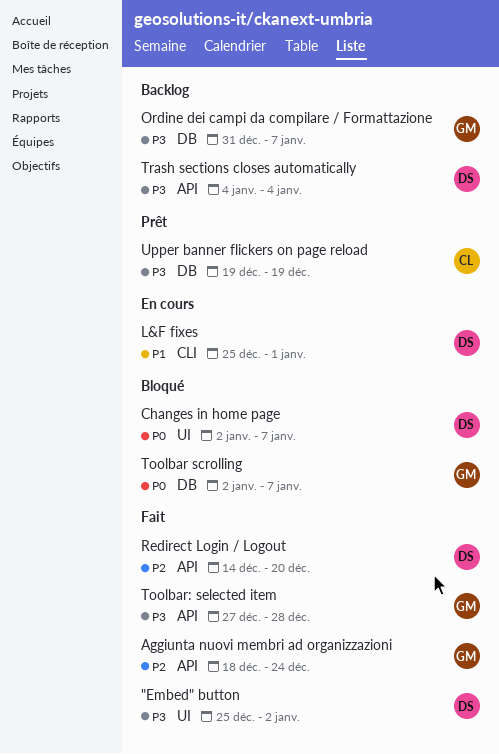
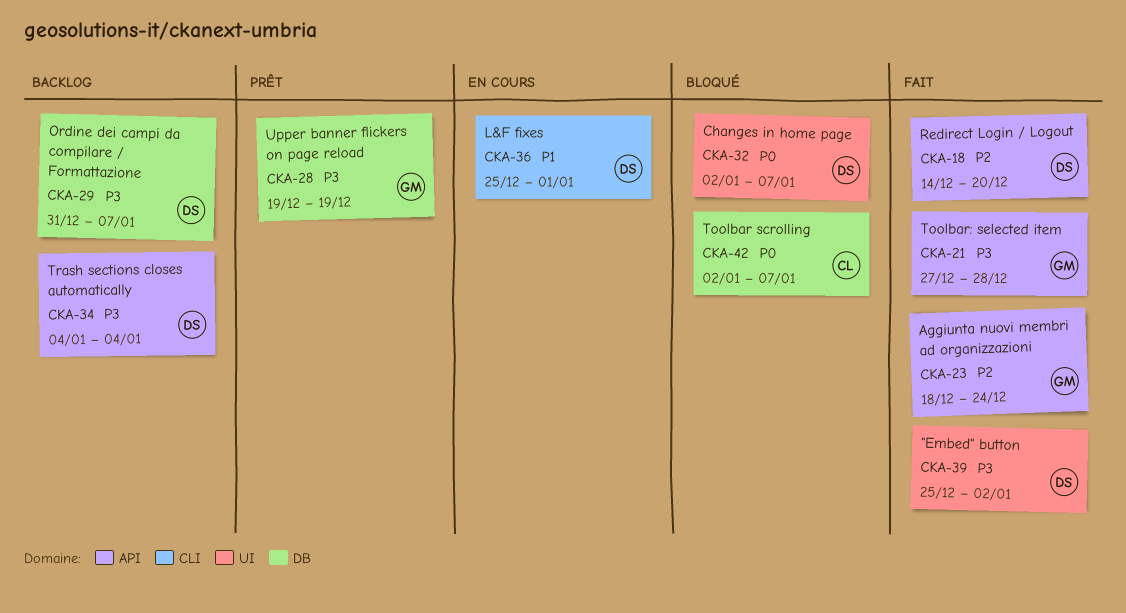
Ordine dei campi da compilare / Formattazione, owner: GM -> DS
Toolbar scrolling, owner: GM -> CL
Upper banner flickers on page reload, owner: CL -> GM

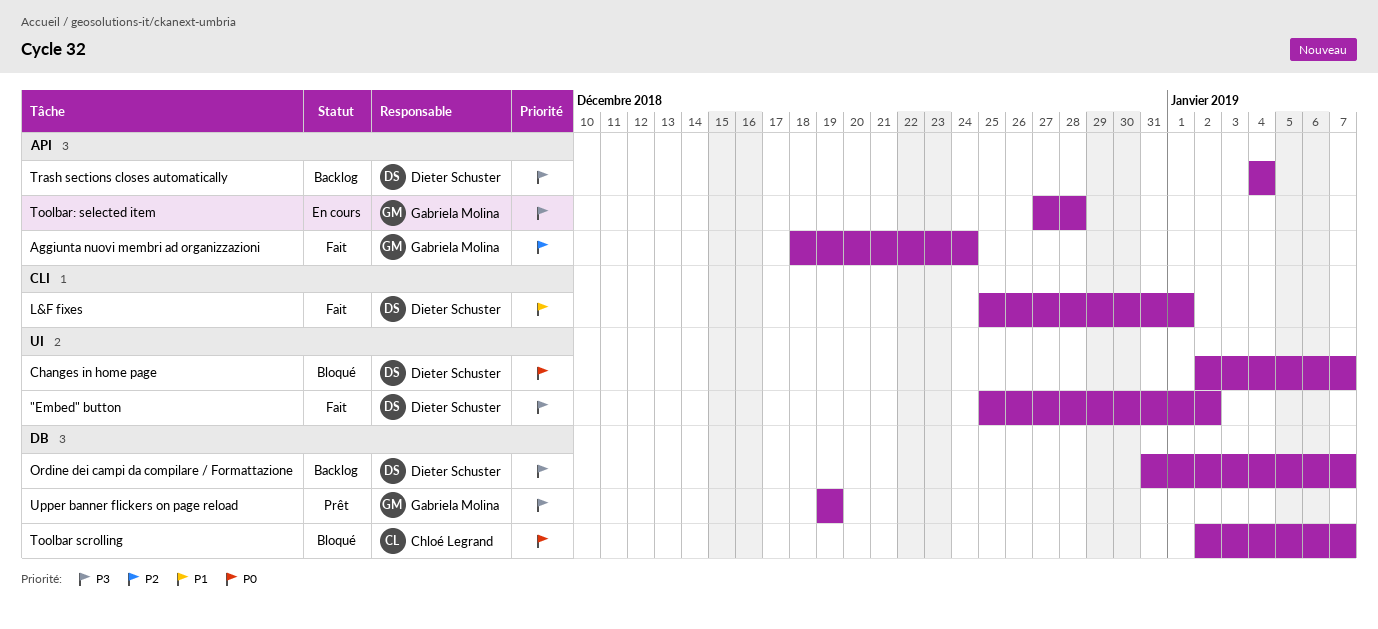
L&F fixes, status: En cours -> Fait
Redirect Login / Logout: present -> none
Toolbar: selected item, status: Fait -> En cours

